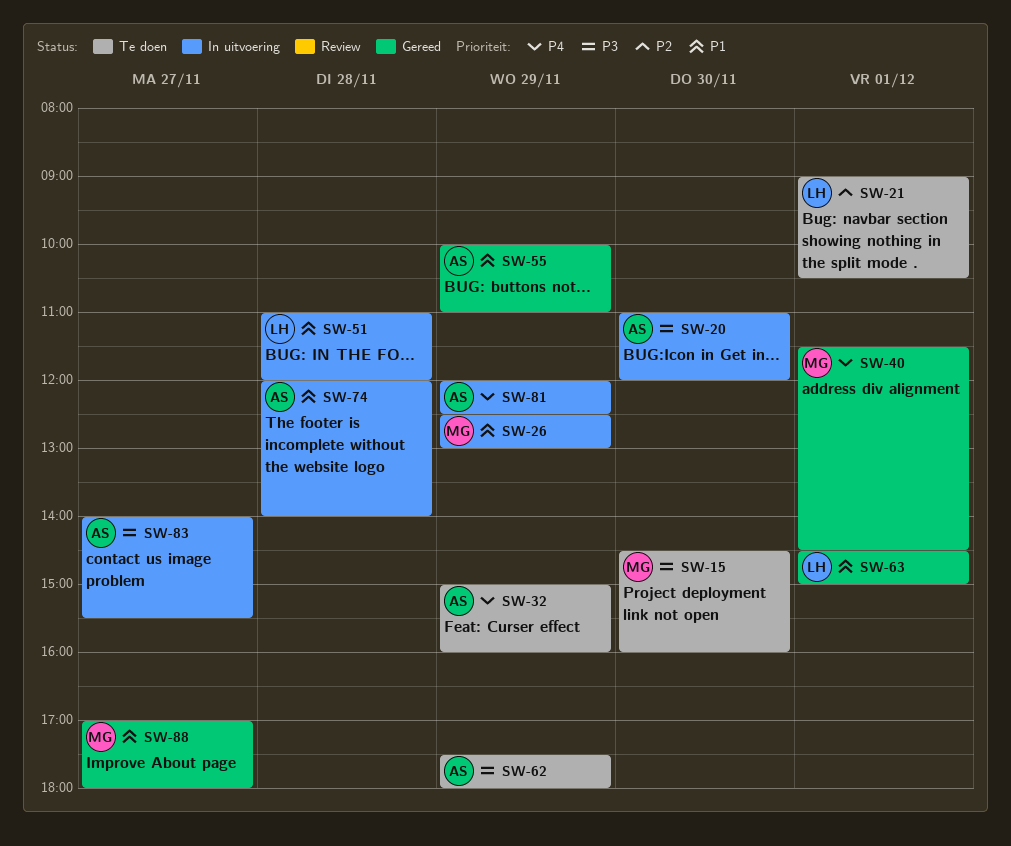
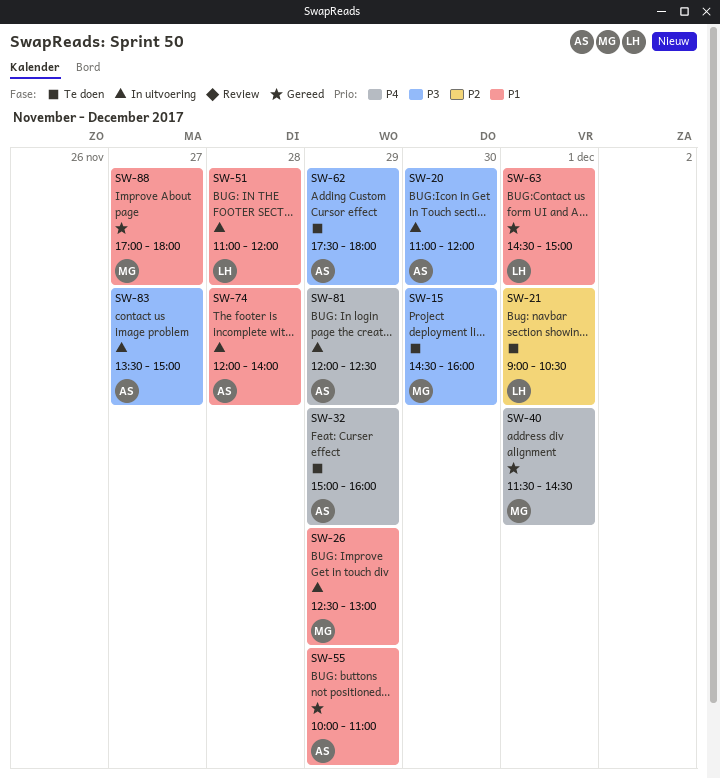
SW-83, begins: 14:00 -> 13:30
SW-83, ends: 15:30 -> 15:00

